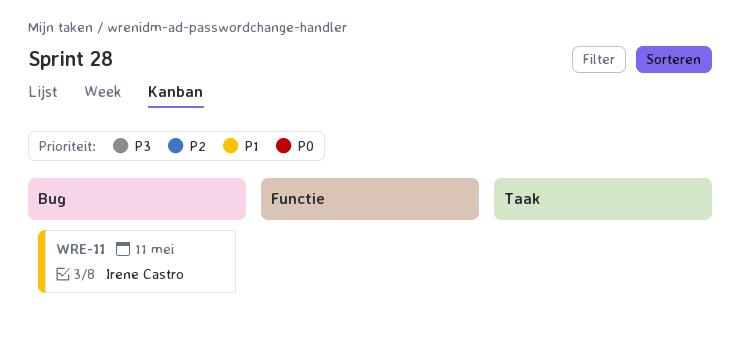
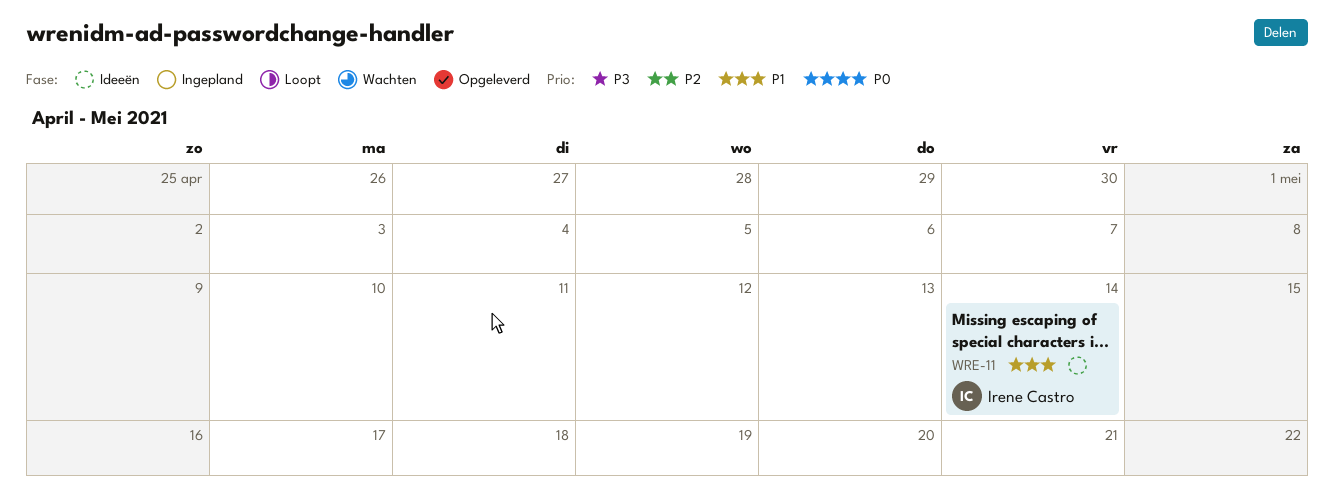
WRE-11, due: May 11 -> May 14

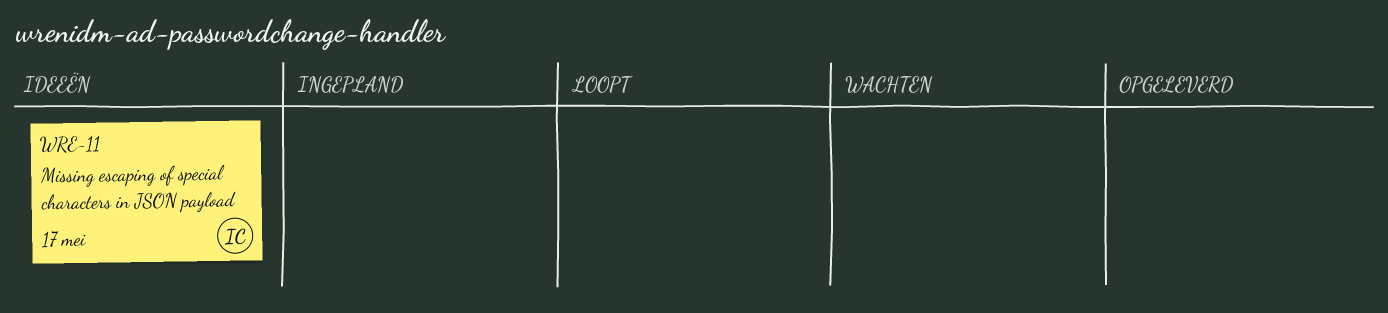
WRE-11, due: May 14 -> May 17

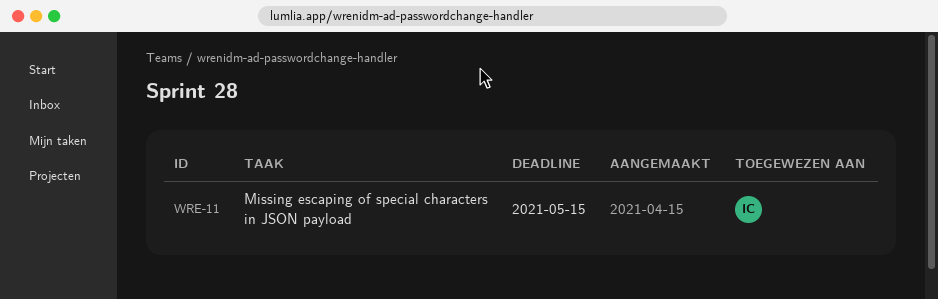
WRE-11, due: May 17 -> May 15

